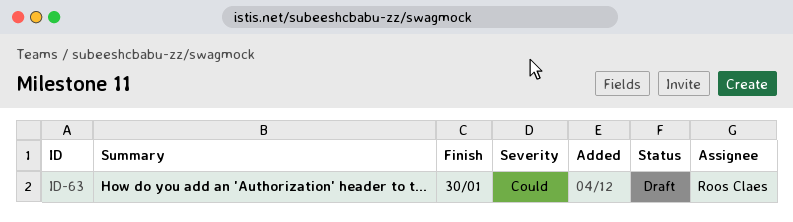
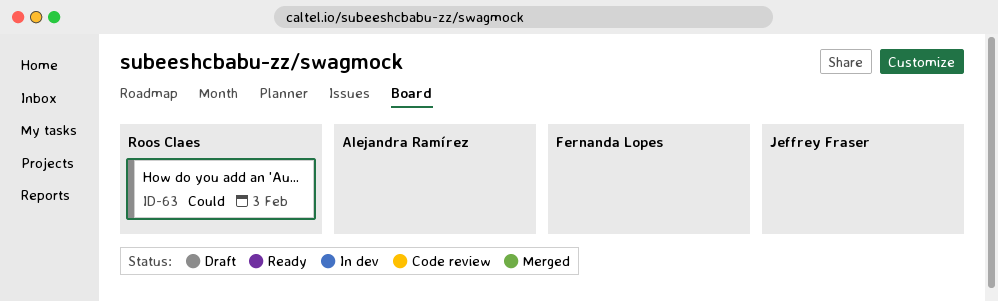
ID-63, due: Jan 30 -> Feb 3

